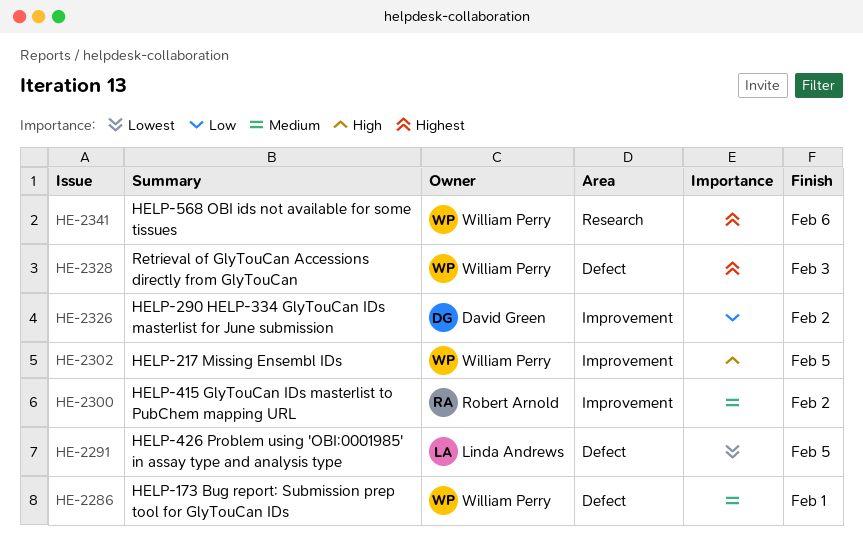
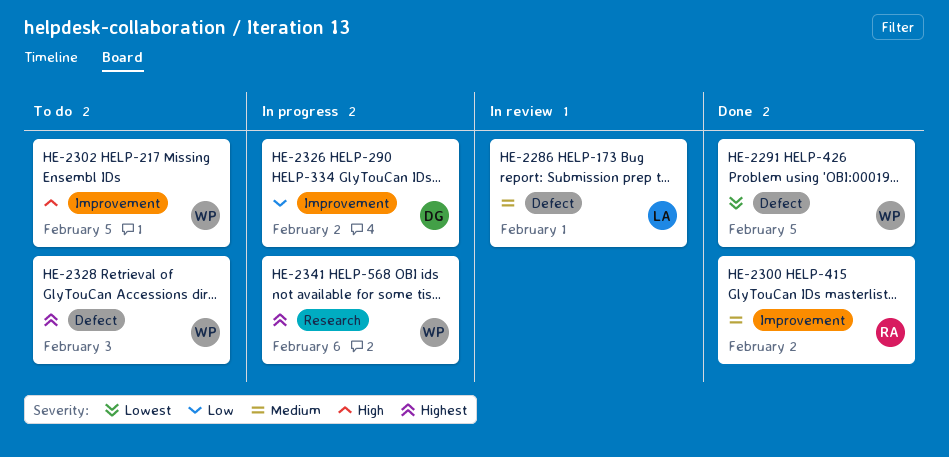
HE-2286, owner: William Perry -> Linda Andrews
HE-2291, owner: Linda Andrews -> William Perry

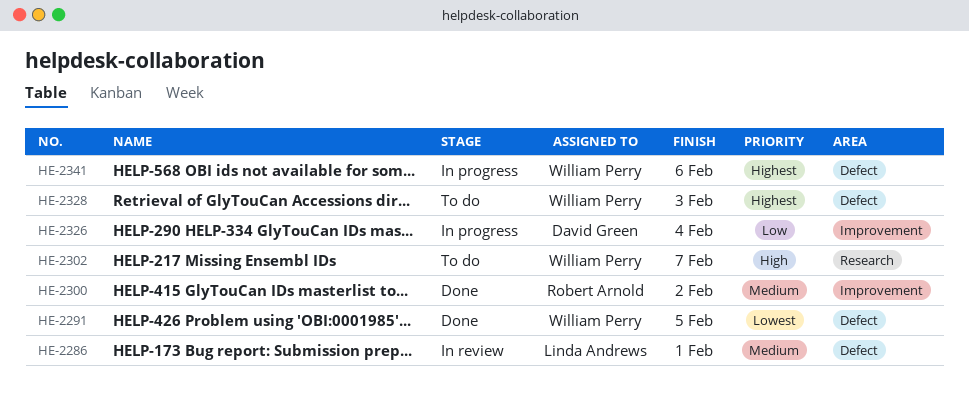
HE-2302, label: Improvement -> Research
HE-2302, due: Feb 5 -> Feb 7
HE-2326, due: Feb 2 -> Feb 4
HE-2341, label: Research -> Defect

